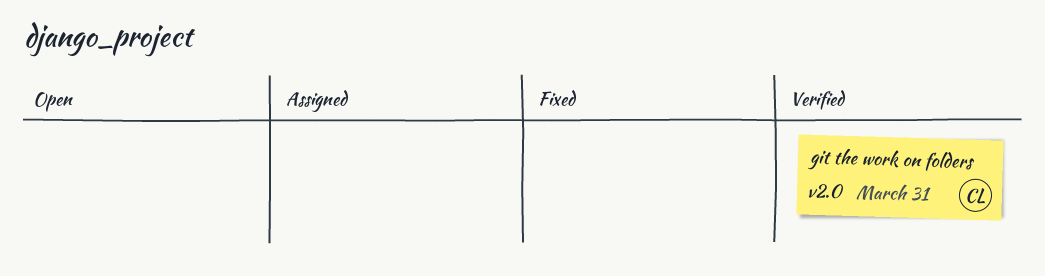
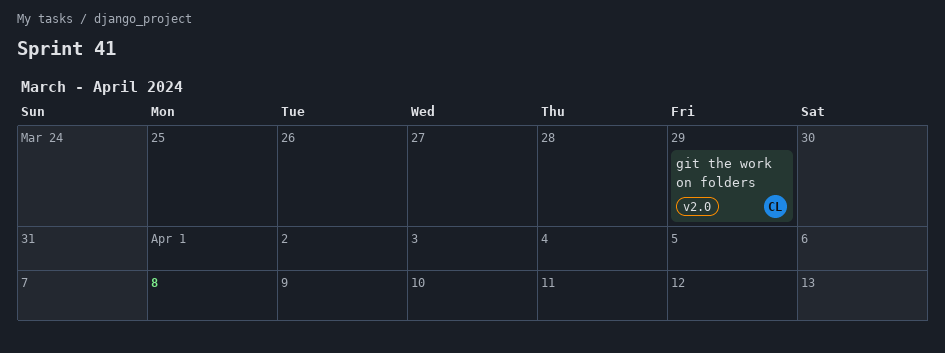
git the work on folders, due: Mar 31 -> Mar 29

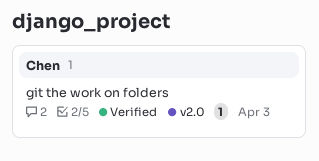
git the work on folders, due: Mar 29 -> Apr 3

